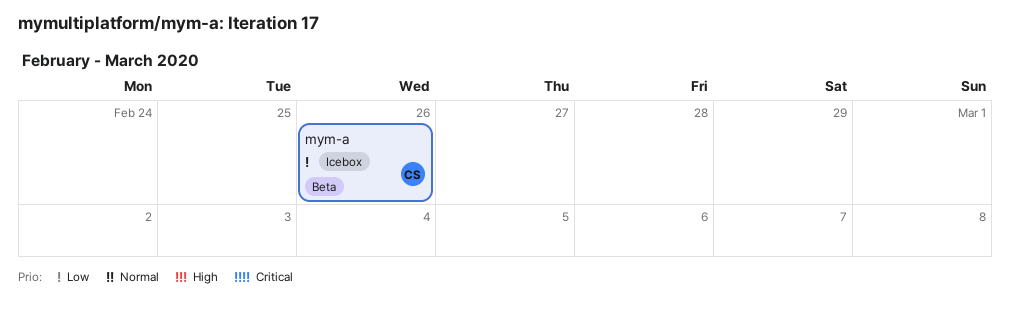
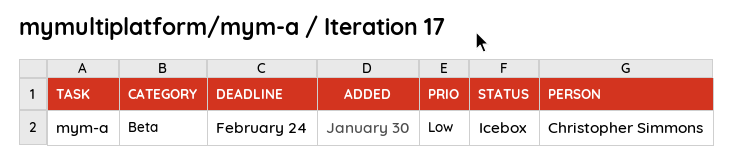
mym-a, due: Feb 26 -> Feb 24

